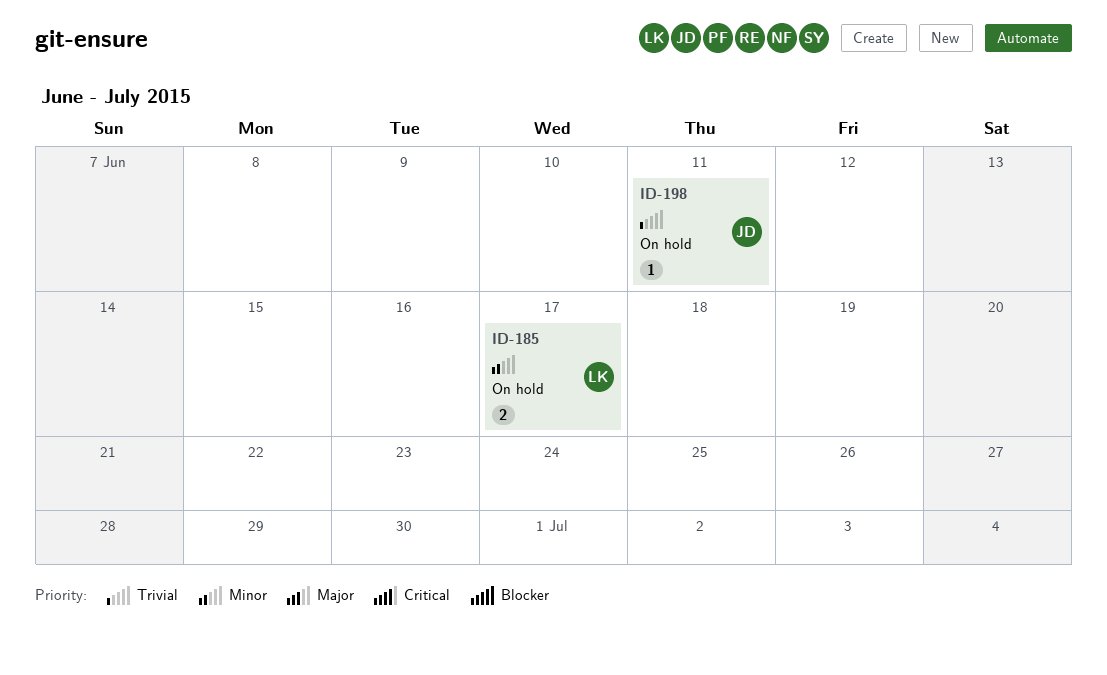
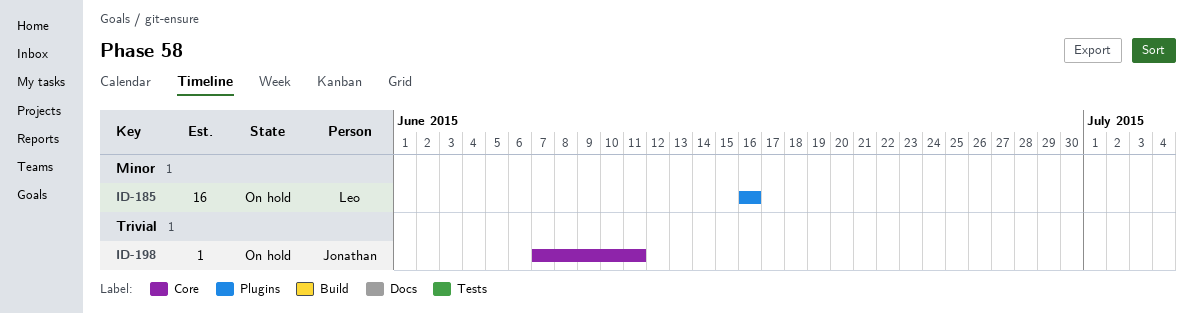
ID-185, estimate: 2 -> 16
ID-185, due: Jun 17 -> Jun 16

